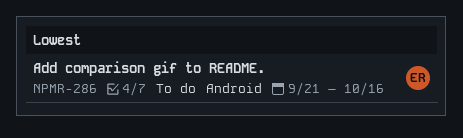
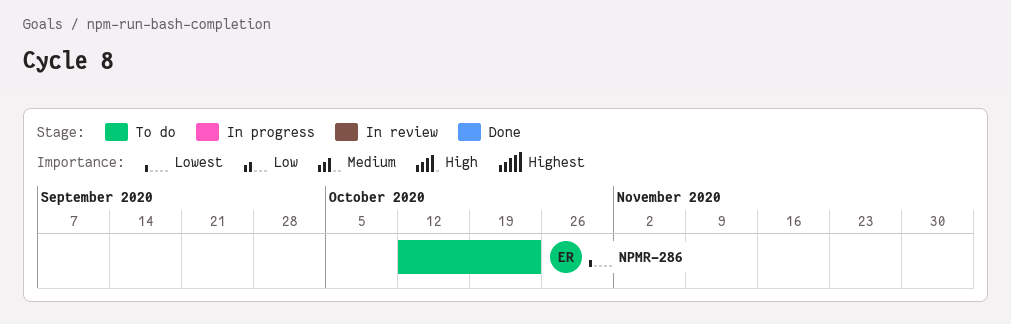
NPMR-286, start: Sep 21 -> Oct 12
NPMR-286, due: Oct 16 -> Oct 23

